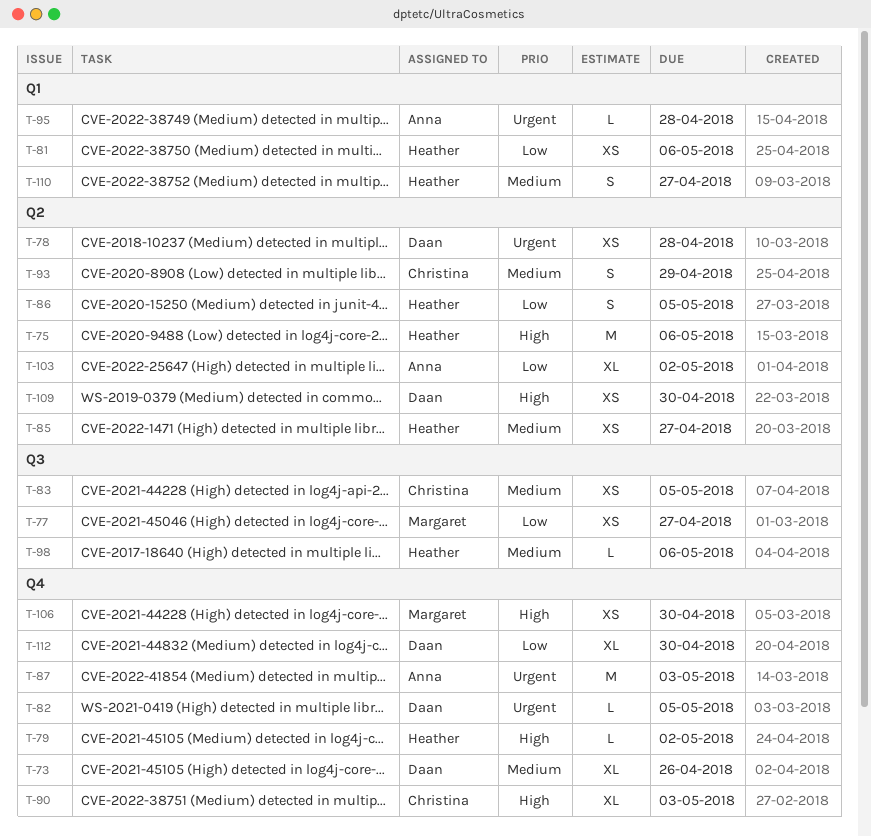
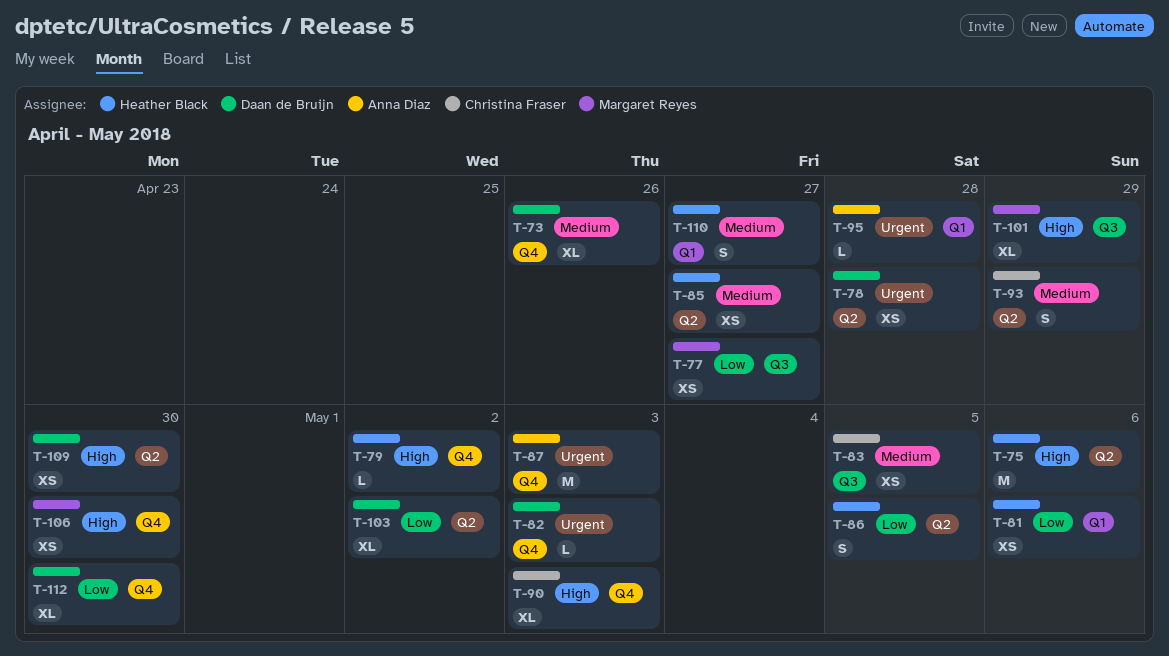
T-82, due: May 5 -> May 3
T-98: present -> none
T-101: none -> present
T-103, owner: Anna Diaz -> Daan de Bruijn

